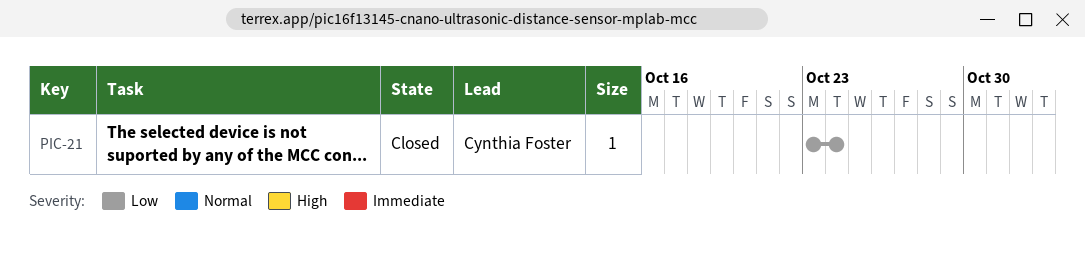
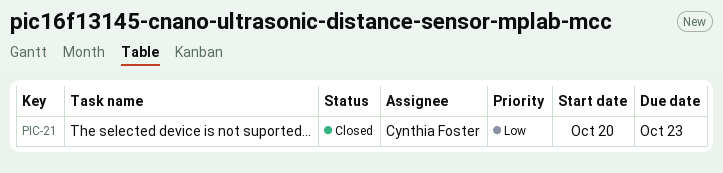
PIC-21, start: Oct 23 -> Oct 20
PIC-21, due: Oct 24 -> Oct 23

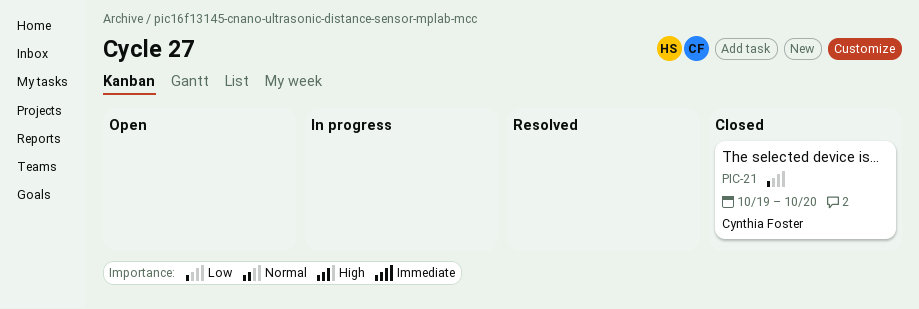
PIC-21, start: Oct 20 -> Oct 19
PIC-21, due: Oct 23 -> Oct 20

